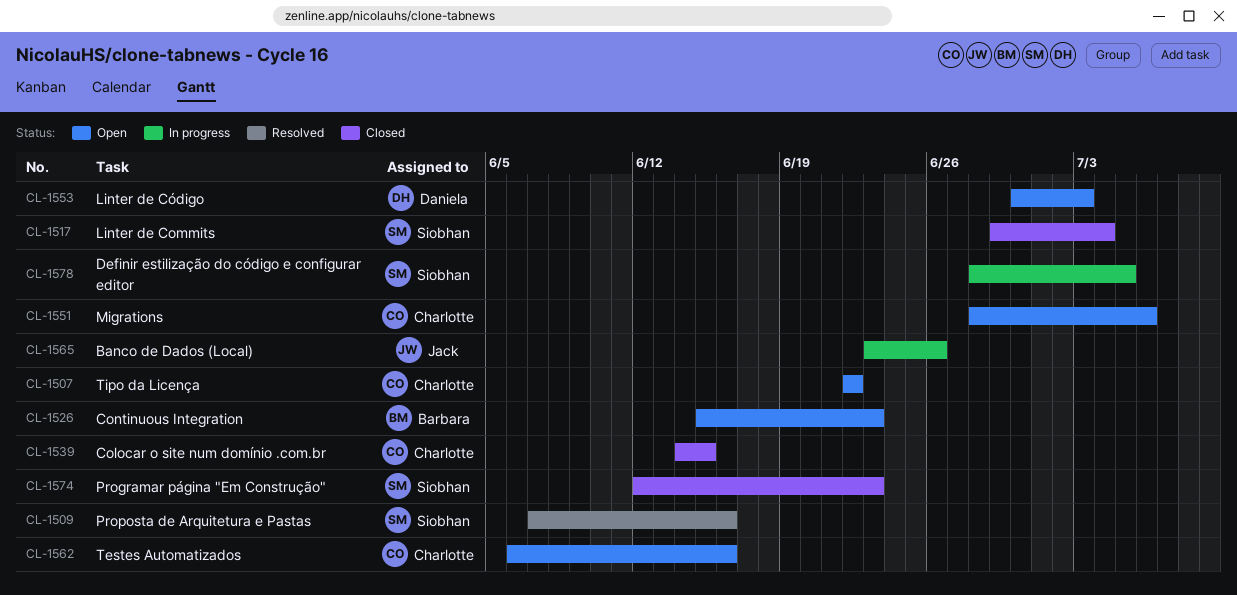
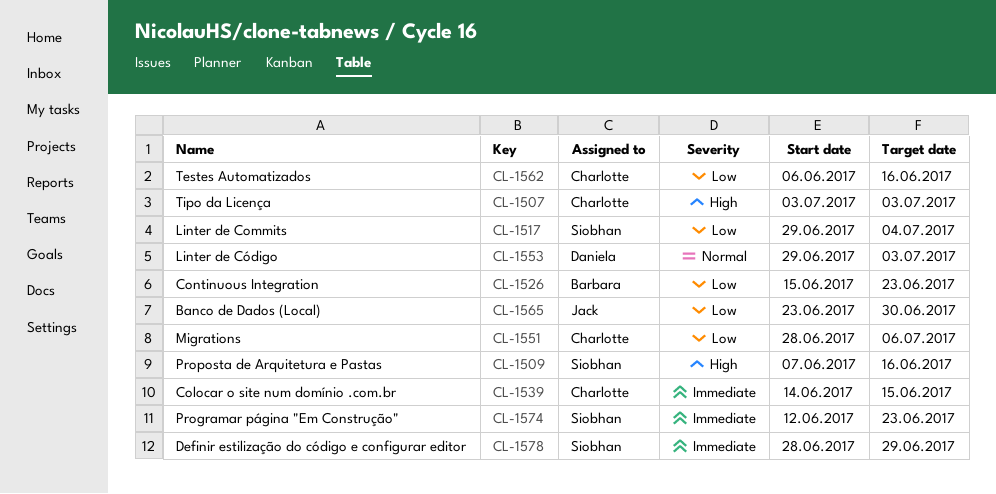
CL-1507, start: Jun 22 -> Jul 3
CL-1507, due: Jun 22 -> Jul 3
CL-1553, start: Jun 30 -> Jun 29
CL-1565, due: Jun 26 -> Jun 30
CL-1578, due: Jul 5 -> Jun 29

